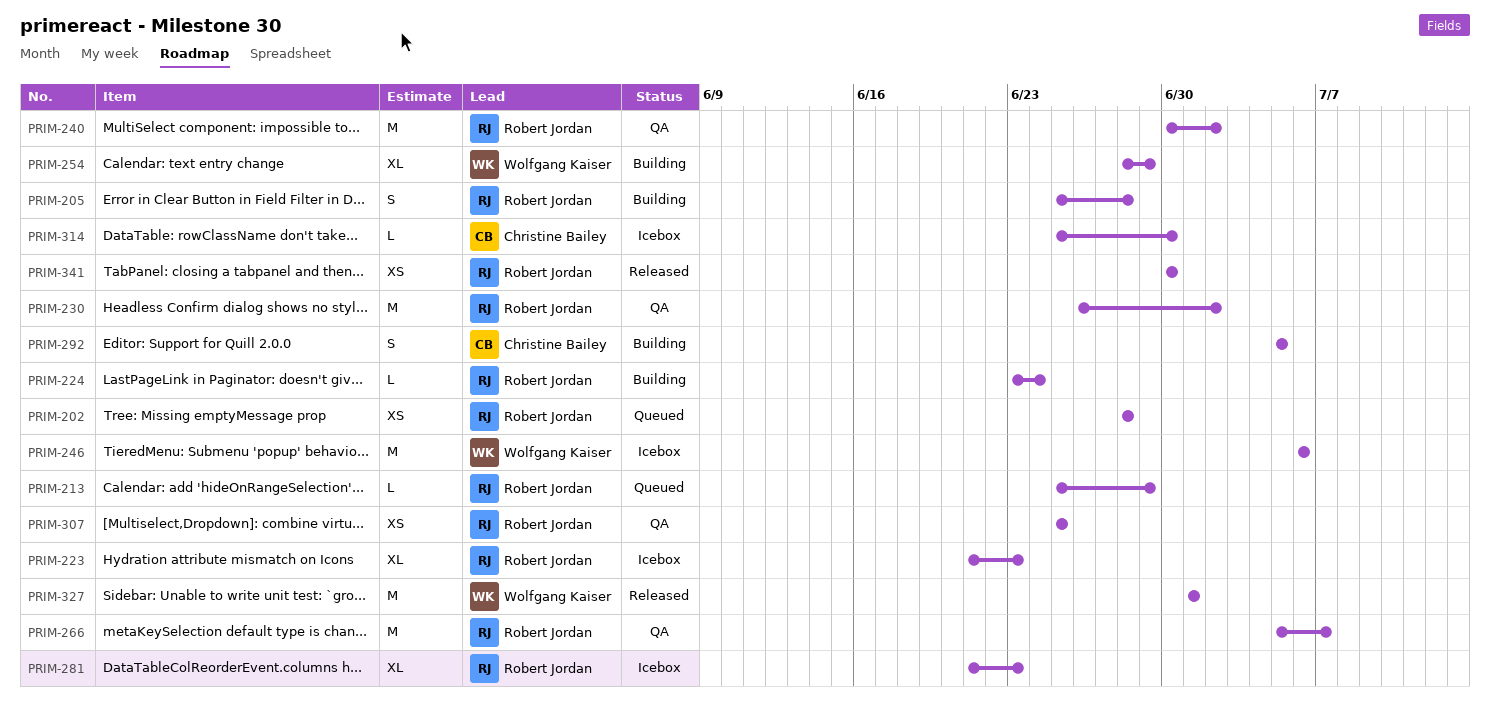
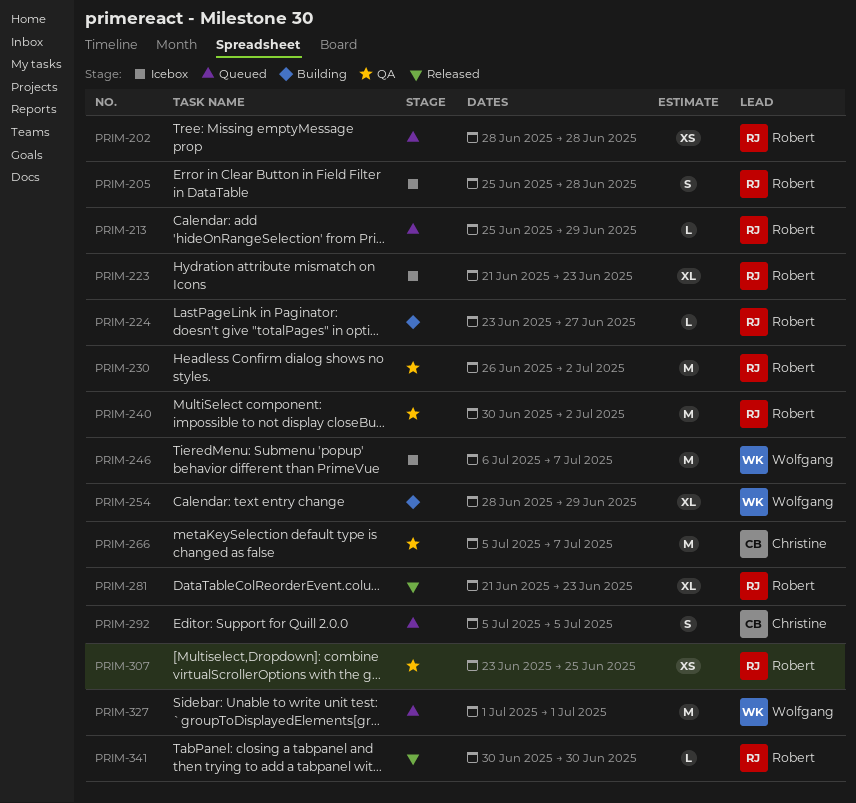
PRIM-205, status: Building -> Icebox
PRIM-224, due: Jun 24 -> Jun 27
PRIM-246, due: Jul 6 -> Jul 7
PRIM-266, owner: Robert Jordan -> Christine Bailey
PRIM-281, status: Icebox -> Released
PRIM-292, status: Building -> Queued
PRIM-307, start: Jun 25 -> Jun 23
PRIM-314: present -> none
PRIM-327, status: Released -> Queued
PRIM-341, estimate: XS -> L

